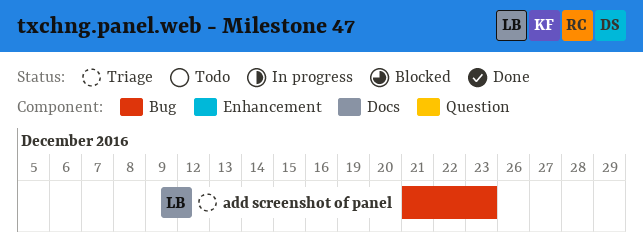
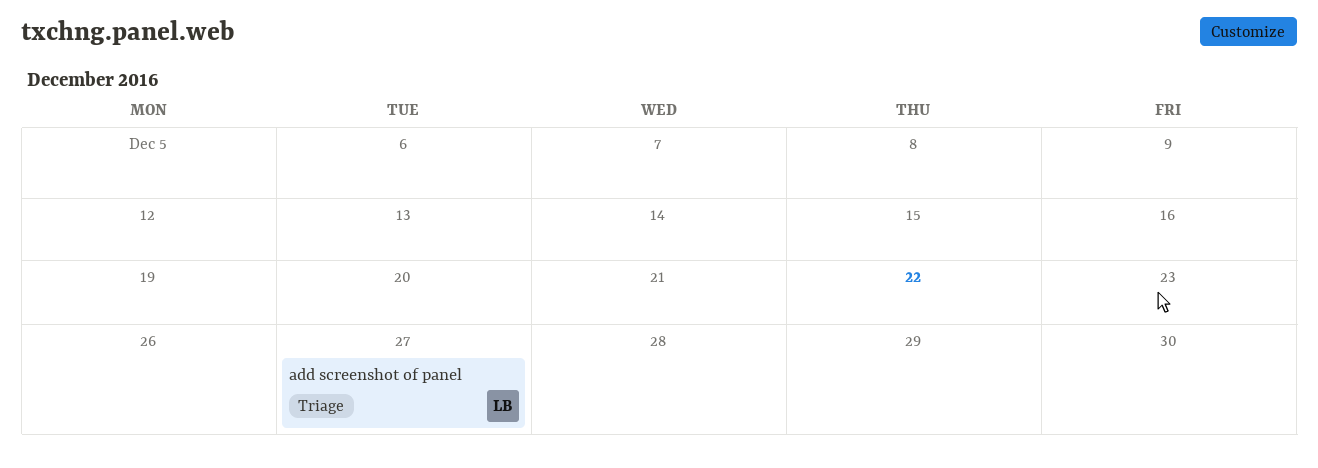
add screenshot of panel, due: Dec 23 -> Dec 27

